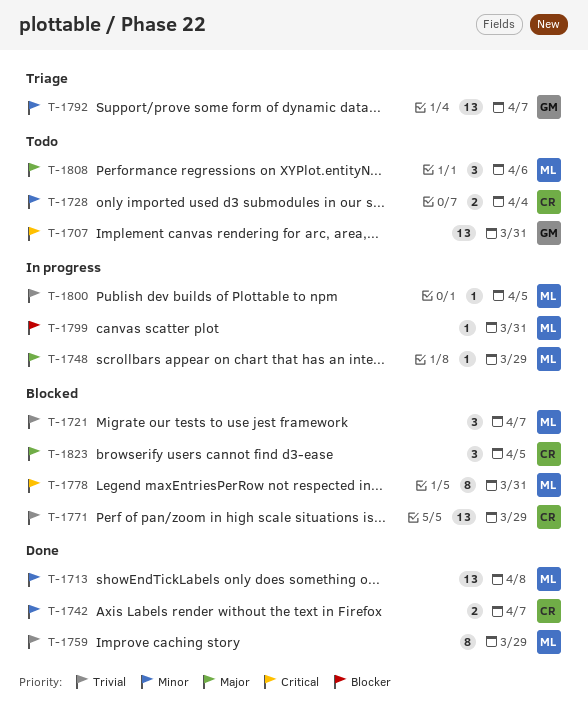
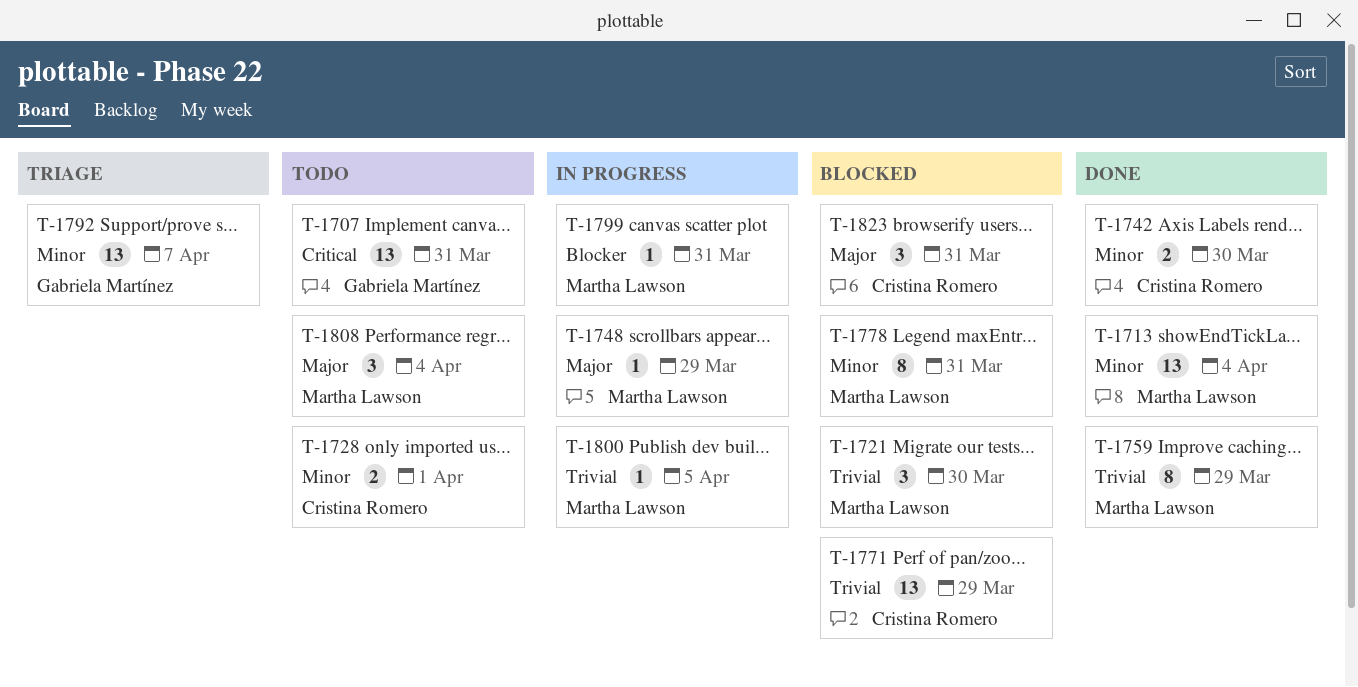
T-1713, due: Apr 8 -> Apr 4
T-1721, due: Apr 7 -> Mar 30
T-1728, due: Apr 4 -> Apr 1
T-1742, due: Apr 7 -> Mar 30
T-1778, priority: Critical -> Minor
T-1808, due: Apr 6 -> Apr 4
T-1823, due: Apr 5 -> Mar 31

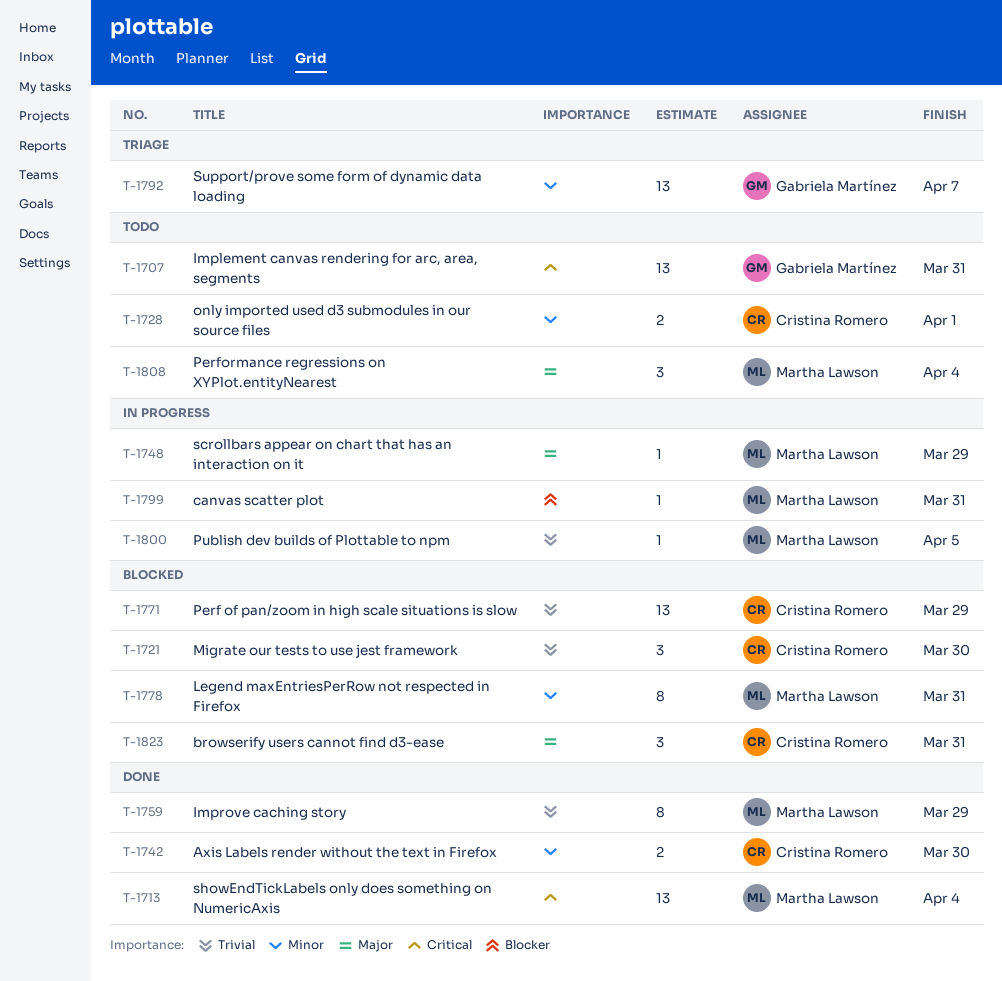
T-1713, priority: Minor -> Critical
T-1721, owner: Martha Lawson -> Cristina Romero

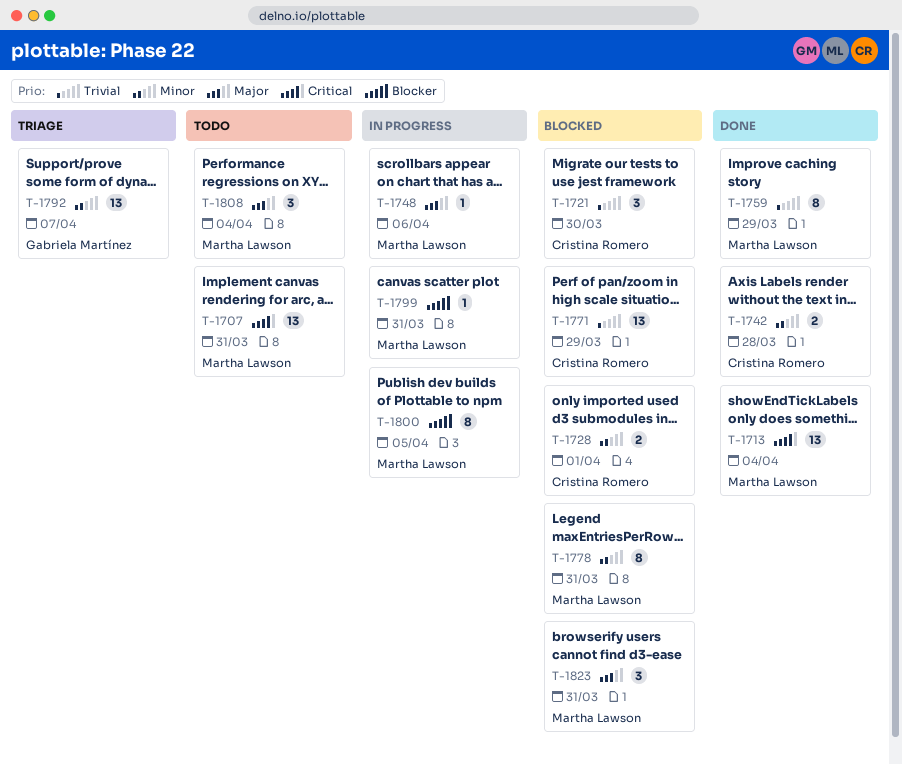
T-1707, owner: Gabriela Martínez -> Martha Lawson
T-1728, status: Todo -> Blocked
T-1742, due: Mar 30 -> Mar 28
T-1748, due: Mar 29 -> Apr 6
T-1800, priority: Trivial -> Blocker
T-1800, estimate: 1 -> 8
T-1823, owner: Cristina Romero -> Martha Lawson

